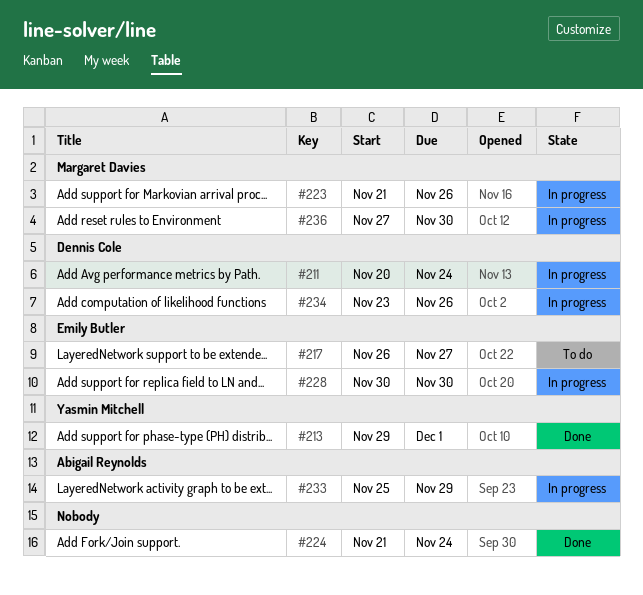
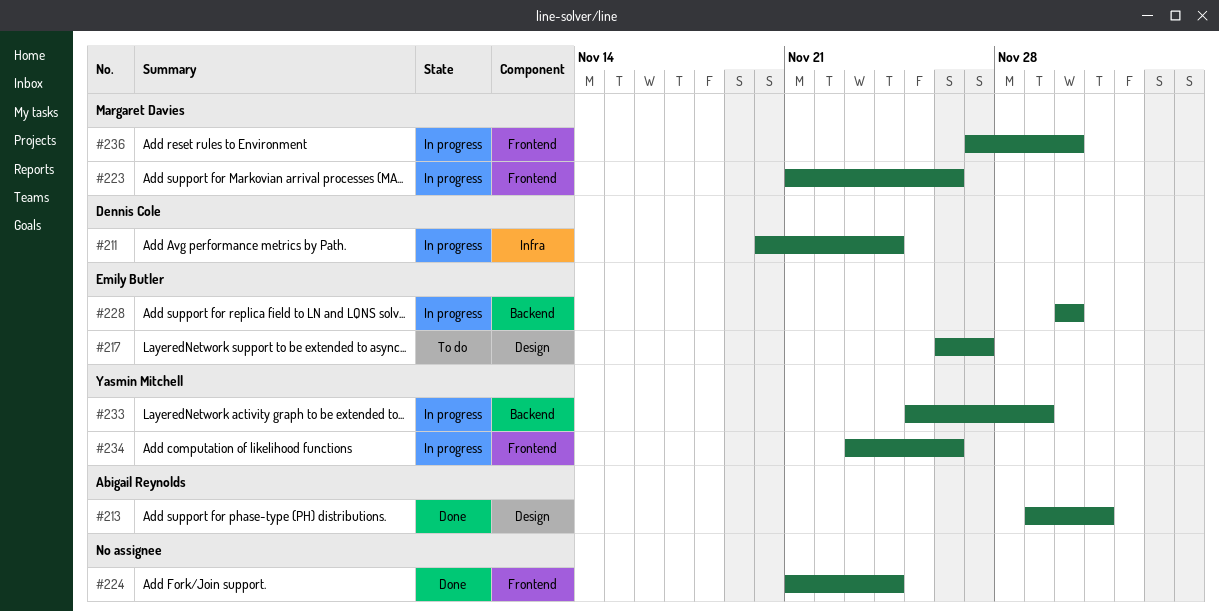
#213, owner: Yasmin Mitchell -> Abigail Reynolds
#233, owner: Abigail Reynolds -> Yasmin Mitchell
#234, owner: Dennis Cole -> Yasmin Mitchell

